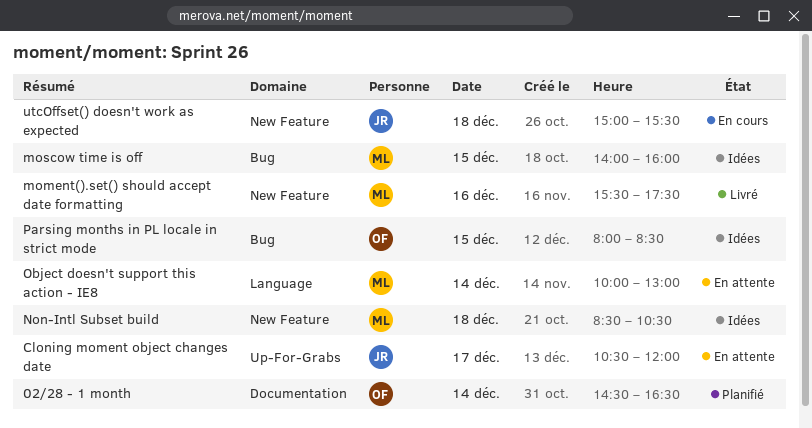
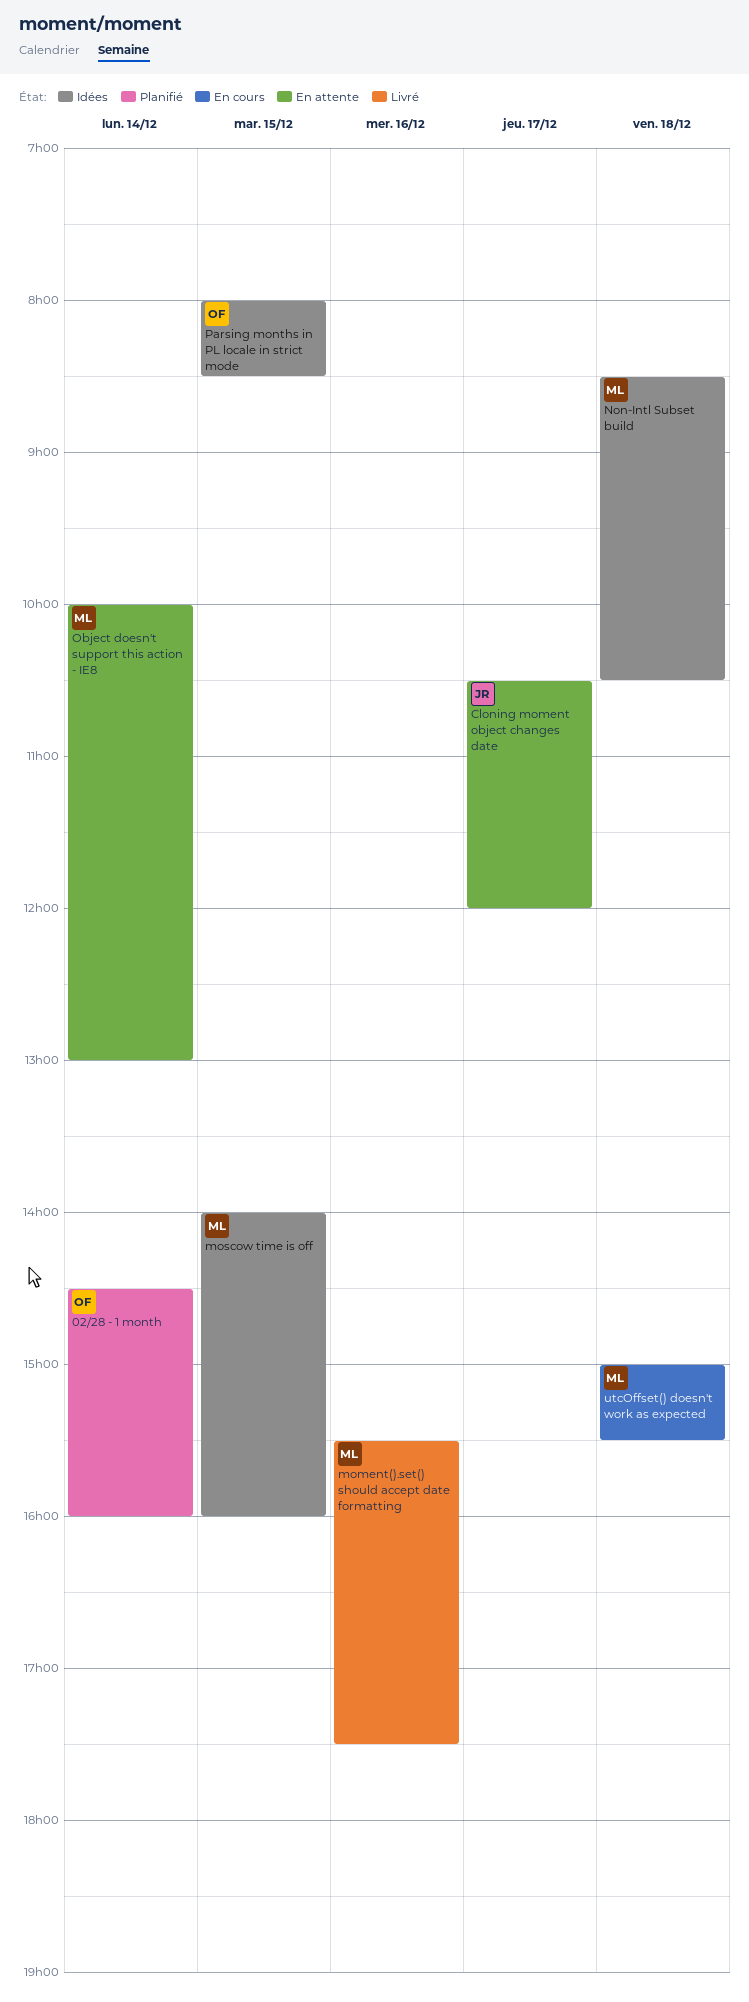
02/28 - 1 month, ends: 16:30 -> 16:00
utcOffset() doesn't work as expected, owner: JR -> ML

